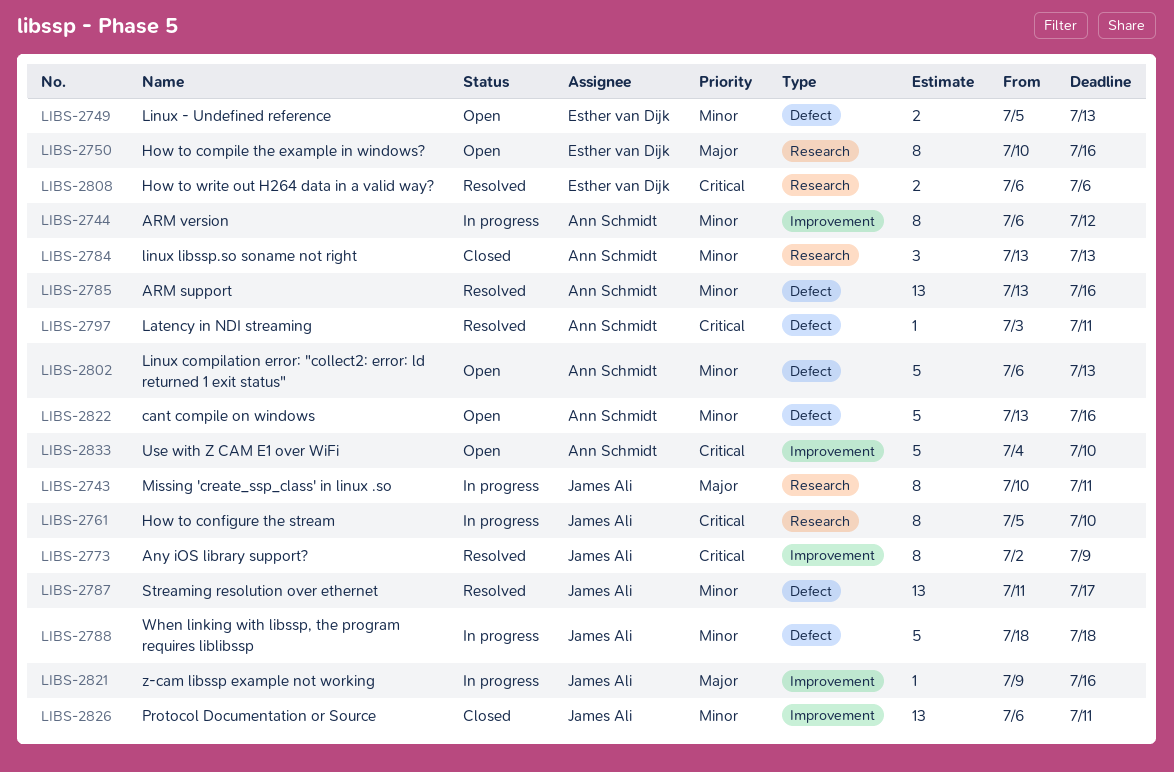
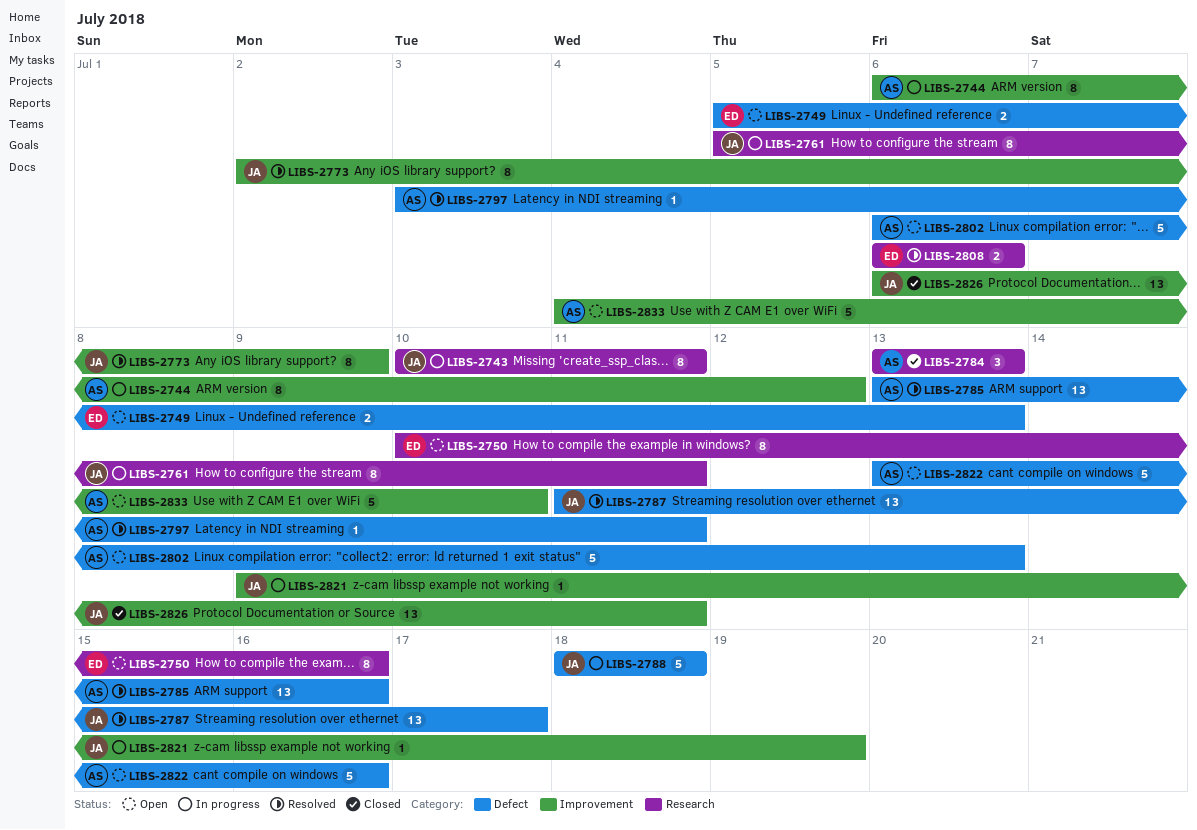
LIBS-2761, due: Jul 10 -> Jul 11
LIBS-2821, due: Jul 16 -> Jul 19

